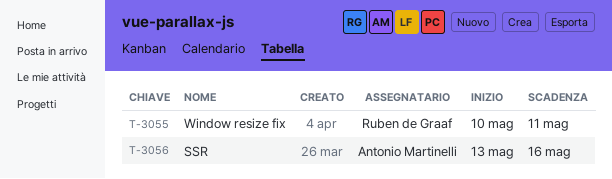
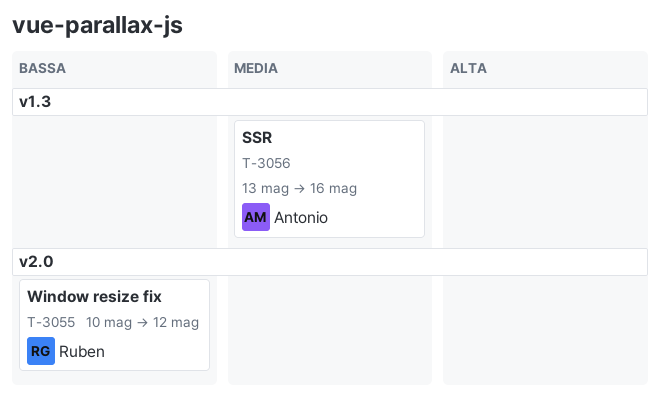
T-3055, due: May 11 -> May 12

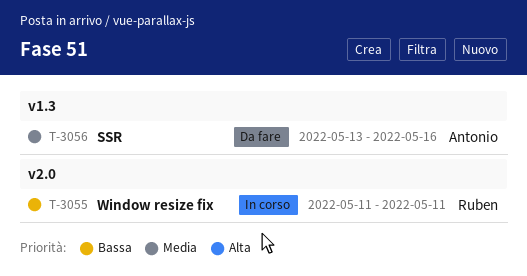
T-3055, start: May 10 -> May 11
T-3055, due: May 12 -> May 11

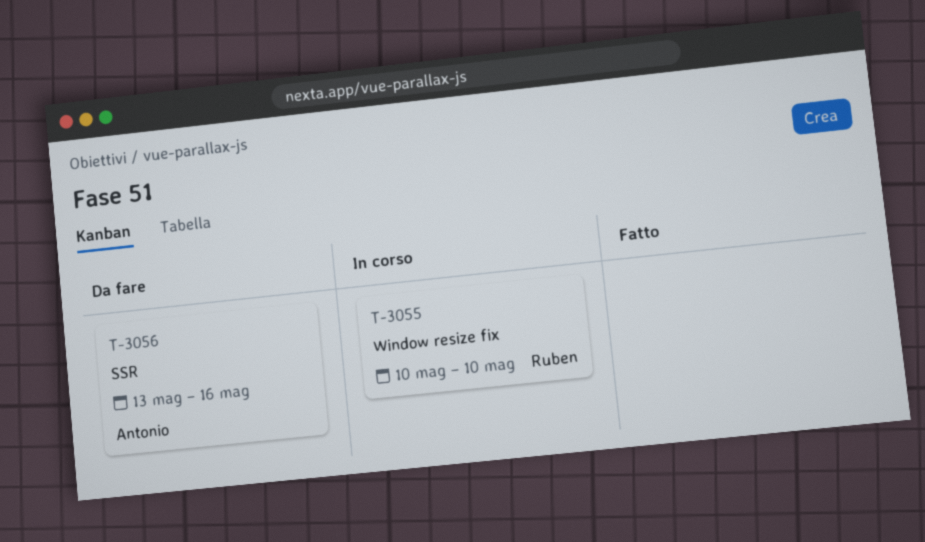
T-3055, start: May 11 -> May 10
T-3055, due: May 11 -> May 10

